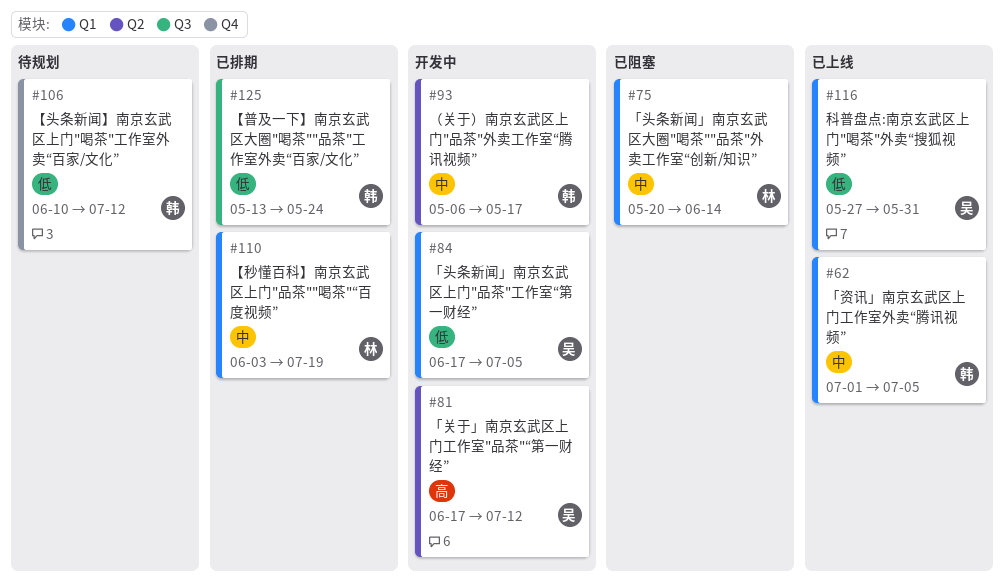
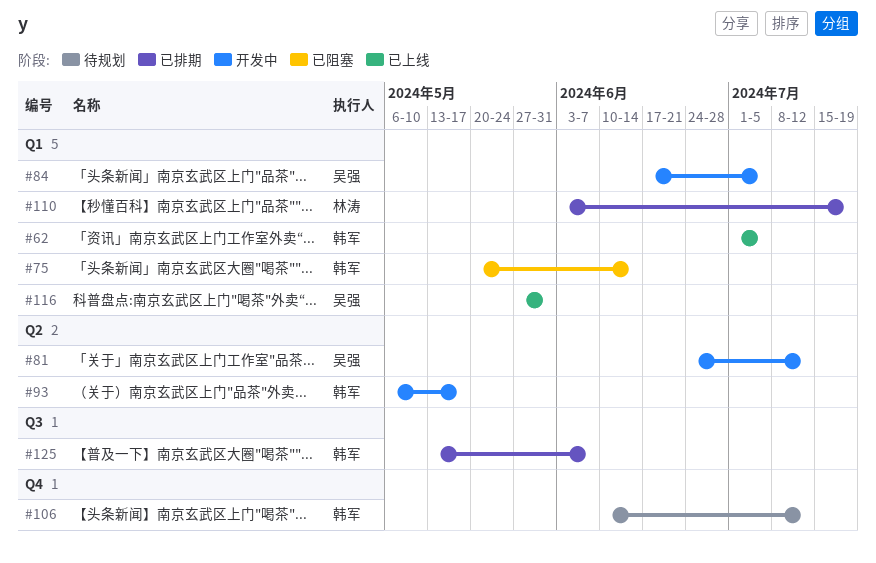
#75, owner: 林涛 -> 韩军
#81, start: Jun 17 -> Jun 24
#125, due: May 24 -> Jun 7

